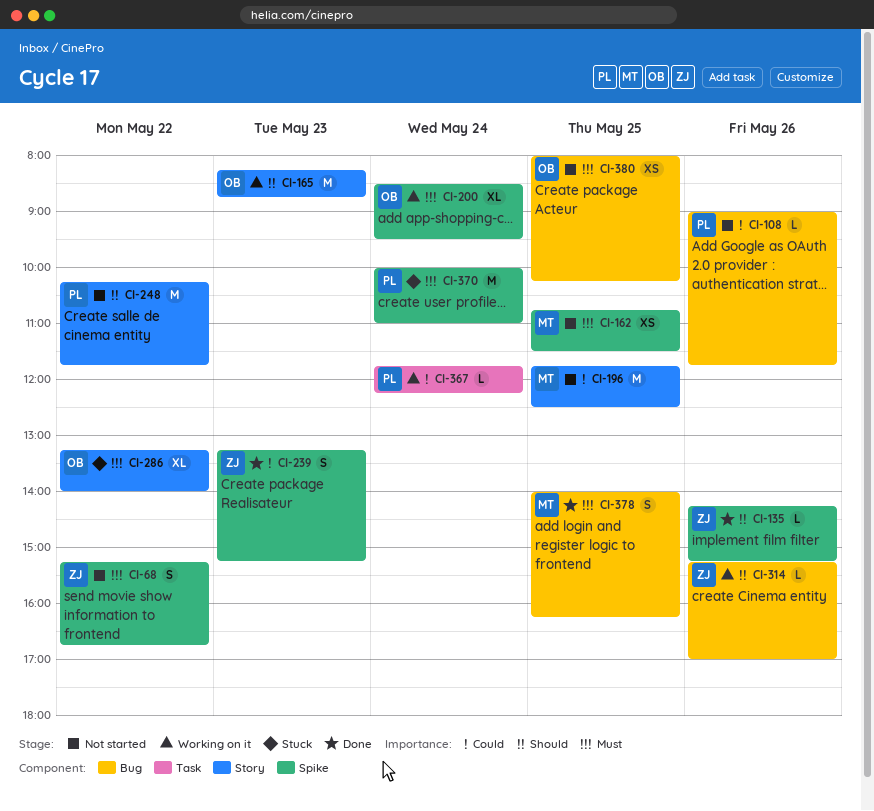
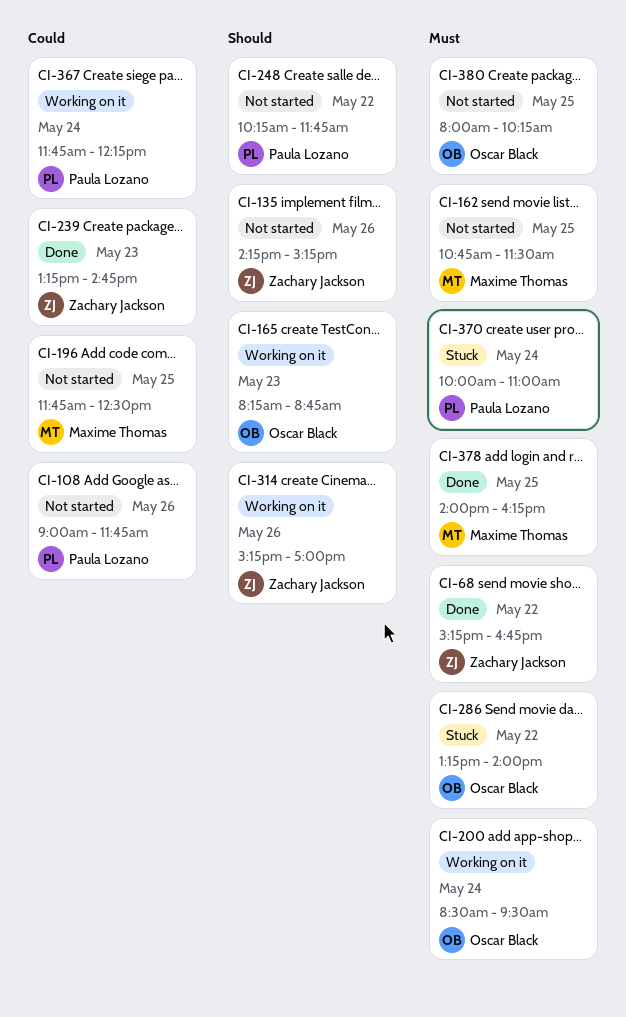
CI-68, status: Not started -> Done
CI-135, status: Done -> Not started
CI-239, ends: 15:15 -> 14:45

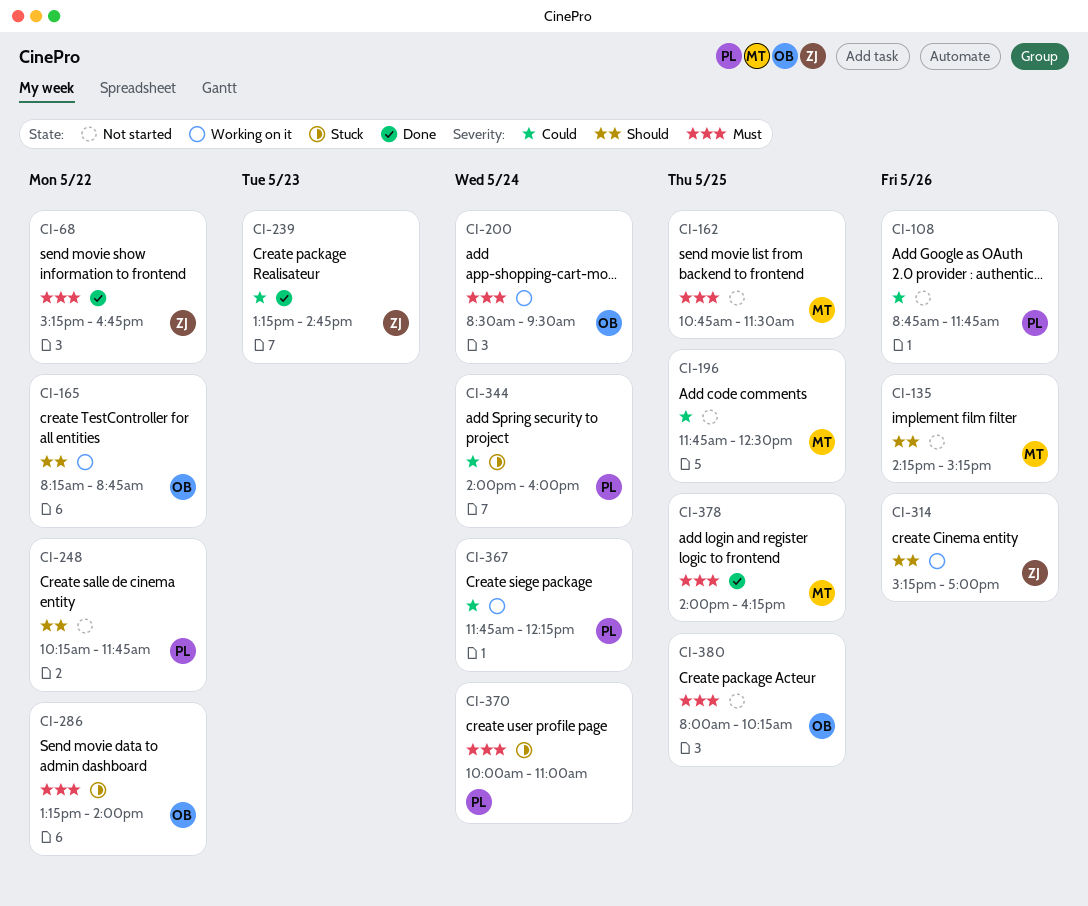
CI-108, begins: 09:00 -> 08:45
CI-135, owner: Zachary Jackson -> Maxime Thomas
CI-165, day: May 23 -> May 22
CI-344: none -> present

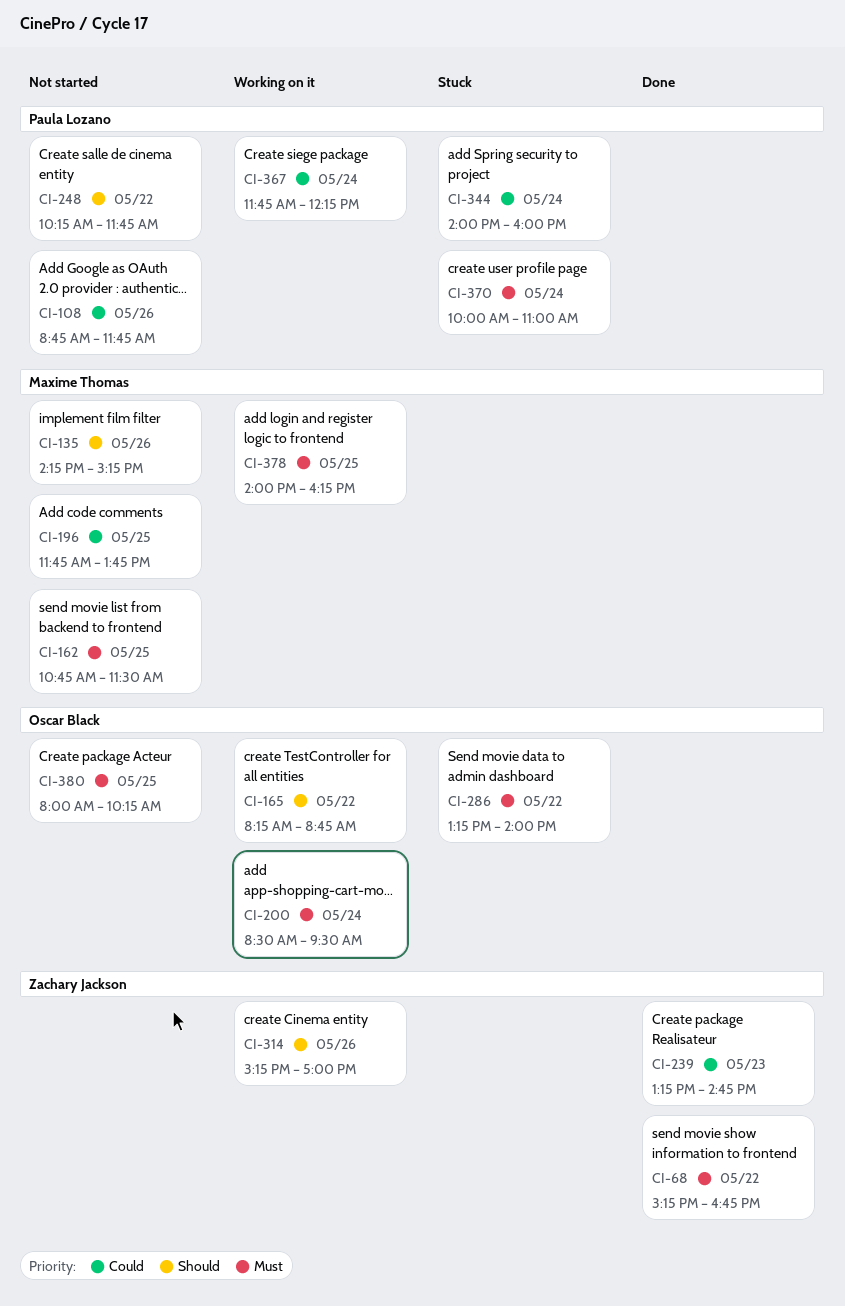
CI-196, ends: 12:30 -> 13:45
CI-378, status: Done -> Working on it

